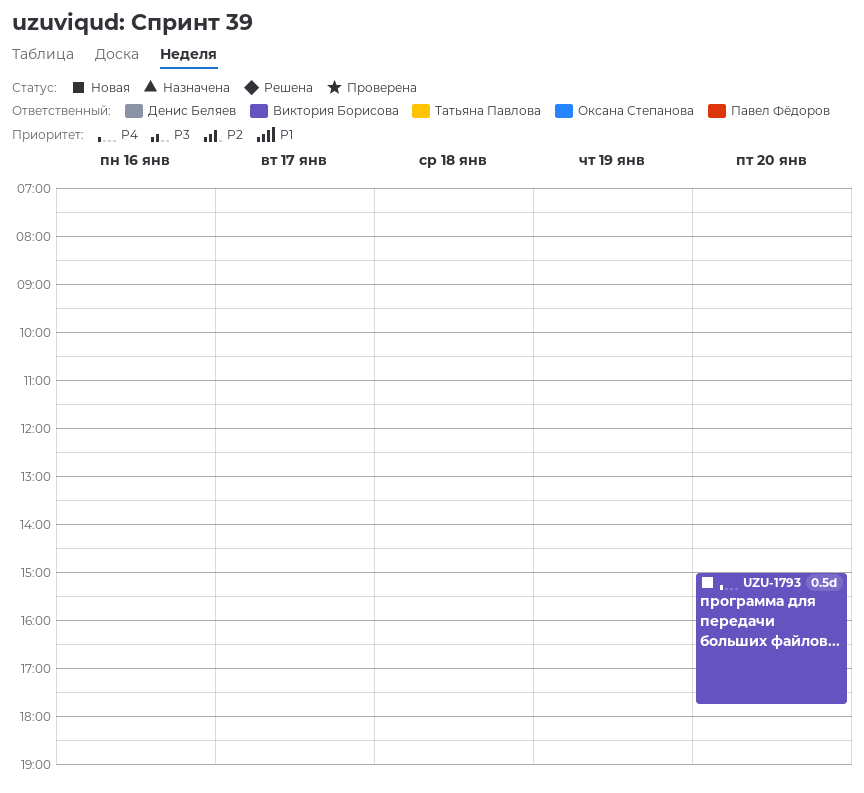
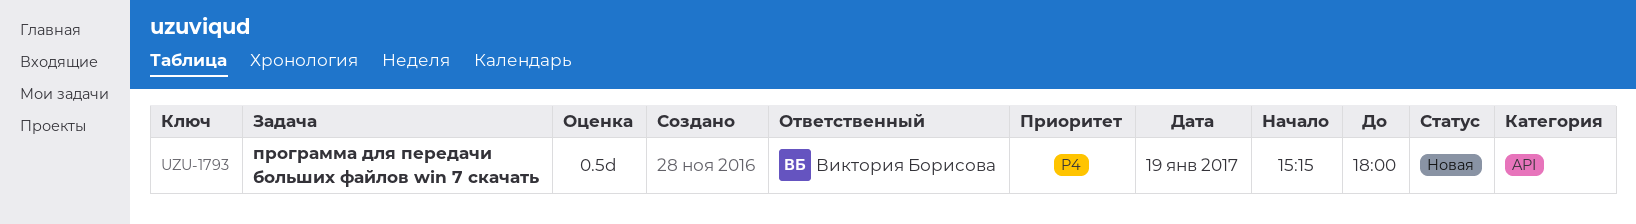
UZU-1793, day: Jan 20 -> Jan 19
UZU-1793, begins: 15:00 -> 15:15
UZU-1793, ends: 17:45 -> 18:00

